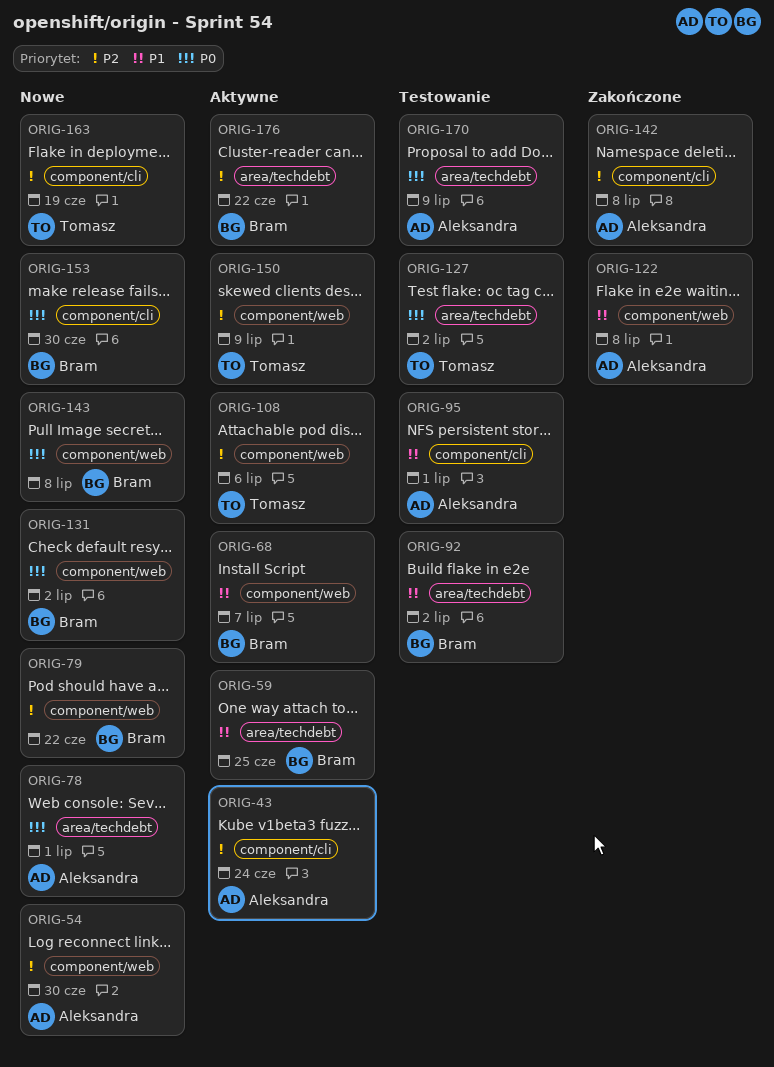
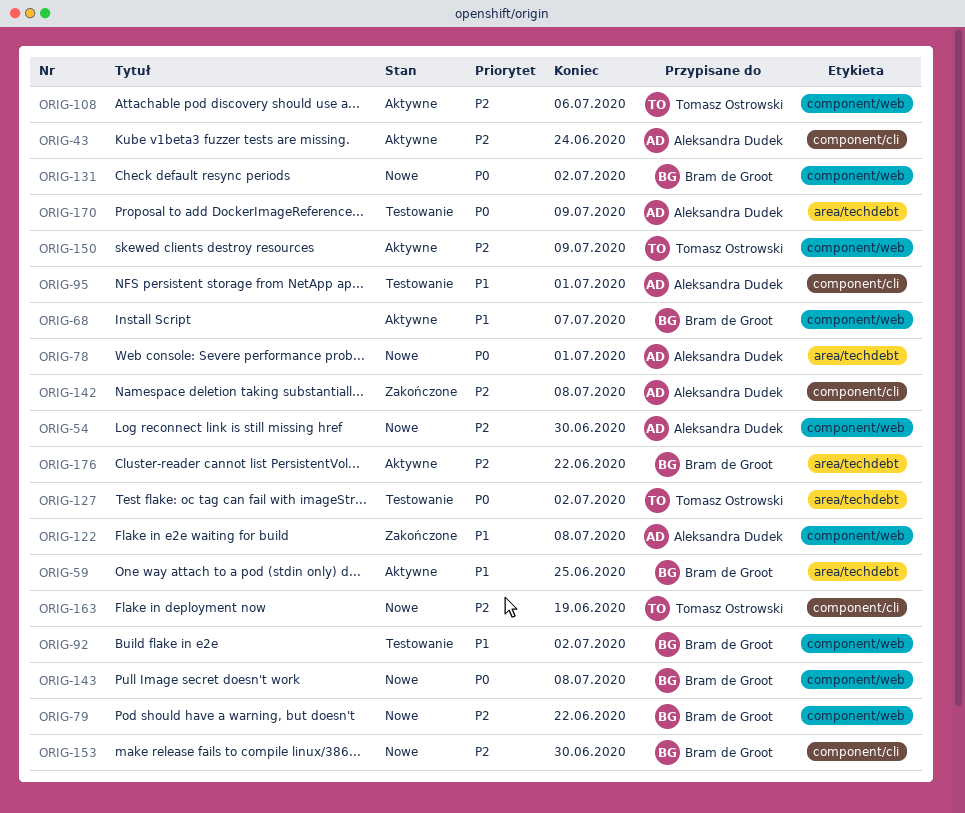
ORIG-92, label: area/techdebt -> component/web
ORIG-153, priority: P0 -> P2

